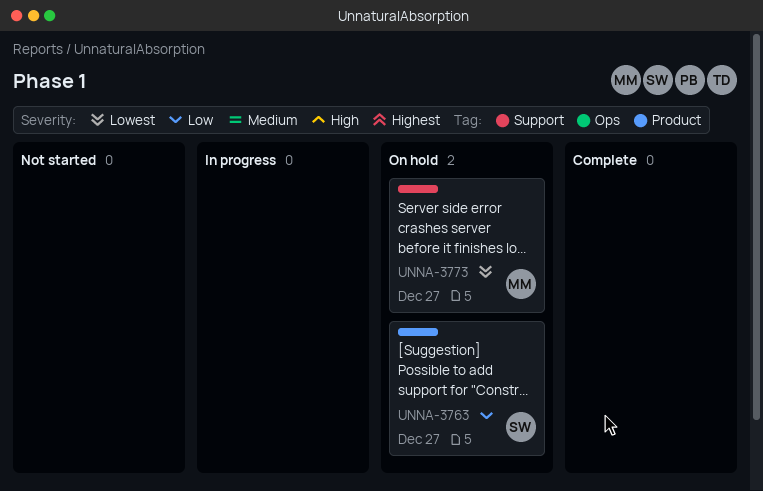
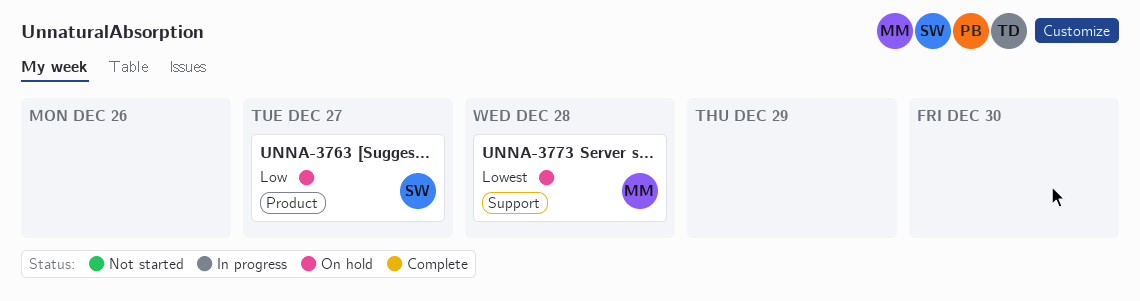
UNNA-3773, due: Dec 27 -> Dec 28

